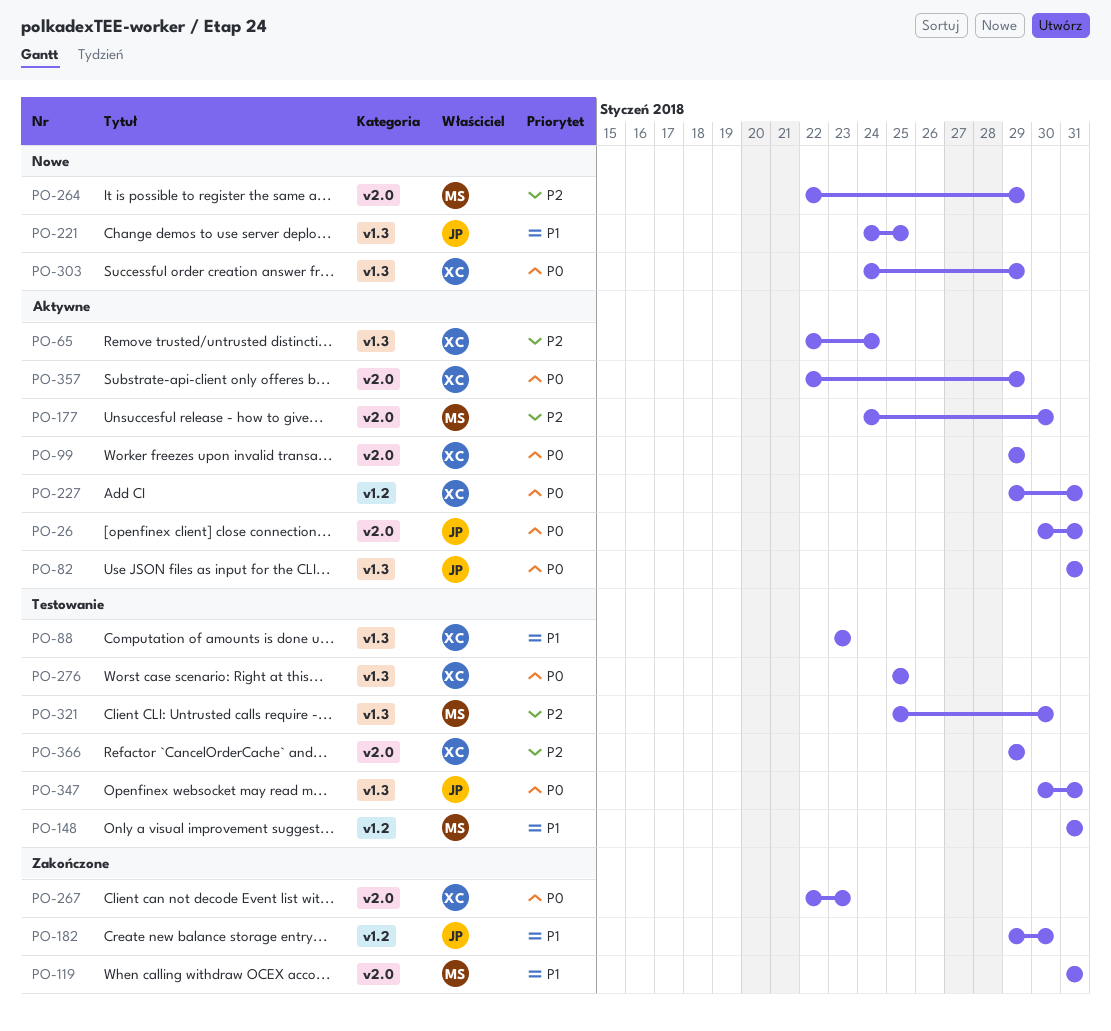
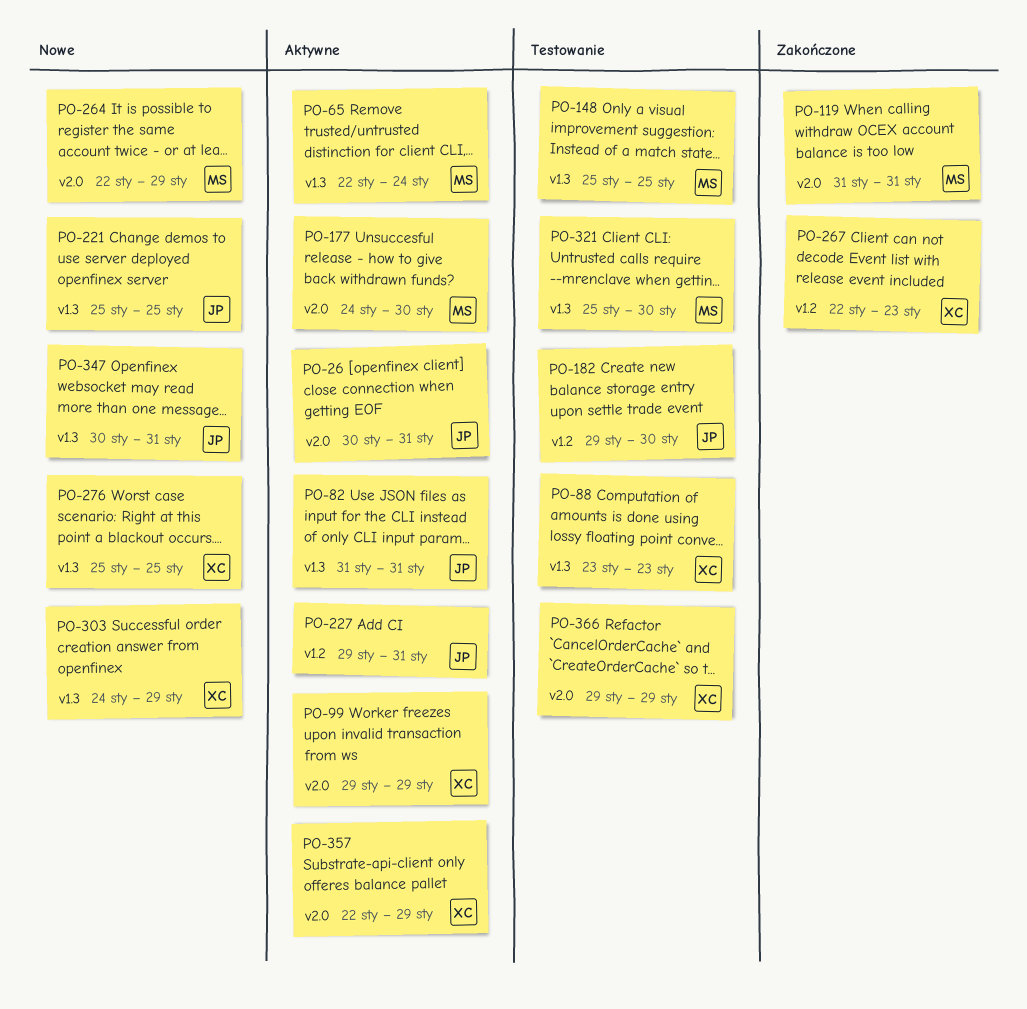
PO-65, owner: XC -> MS
PO-148, label: v1.2 -> v1.3
PO-148, start: Jan 31 -> Jan 25
PO-148, due: Jan 31 -> Jan 25
PO-182, status: Zakończone -> Testowanie
PO-221, start: Jan 24 -> Jan 25
PO-227, owner: XC -> JP
PO-267, label: v2.0 -> v1.2
PO-276, status: Testowanie -> Nowe
PO-347, status: Testowanie -> Nowe

